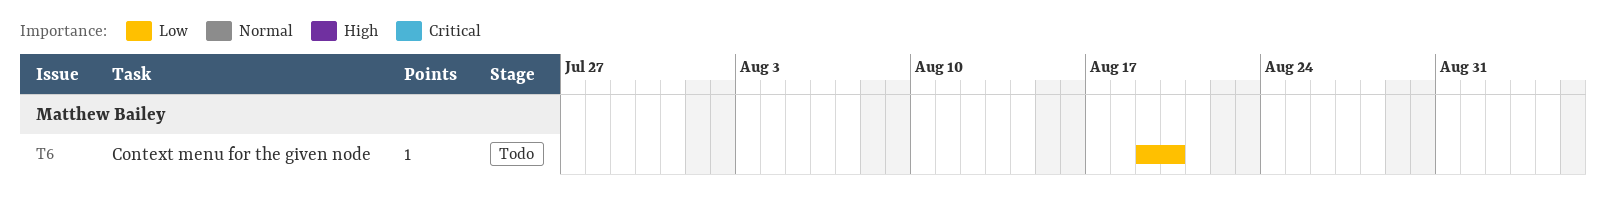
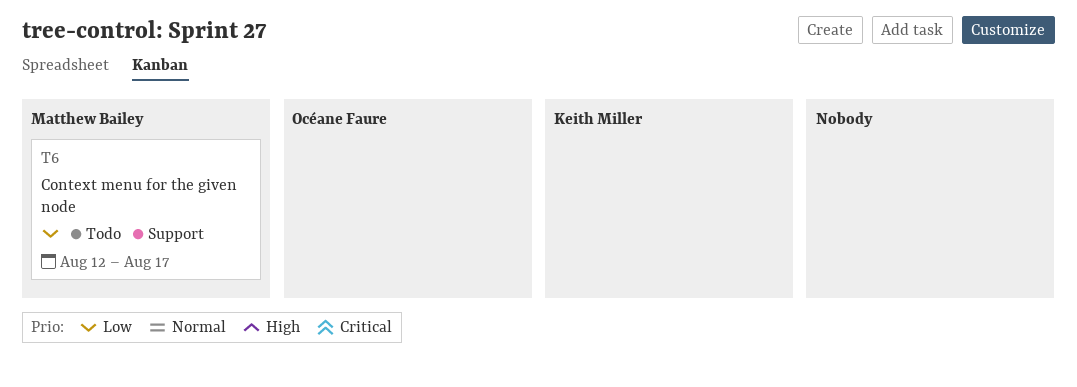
T6, start: Aug 19 -> Aug 12
T6, due: Aug 20 -> Aug 17

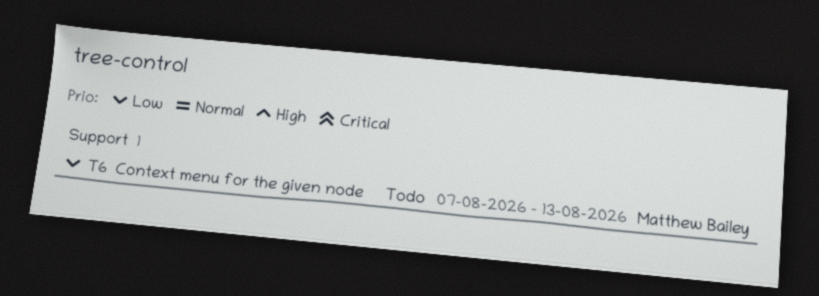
T6, start: Aug 12 -> Aug 7
T6, due: Aug 17 -> Aug 13

